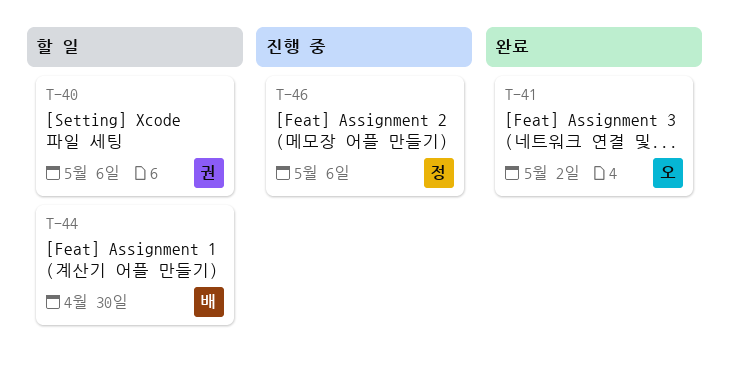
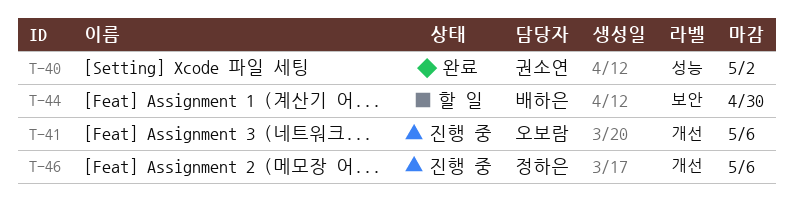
T-40, status: 할 일 -> 완료
T-40, due: May 6 -> May 2
T-41, status: 완료 -> 진행 중
T-41, due: May 2 -> May 6

